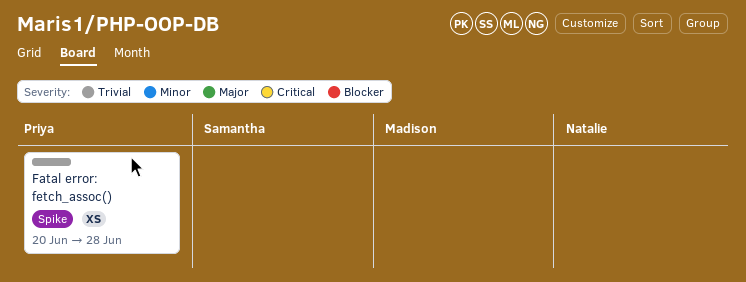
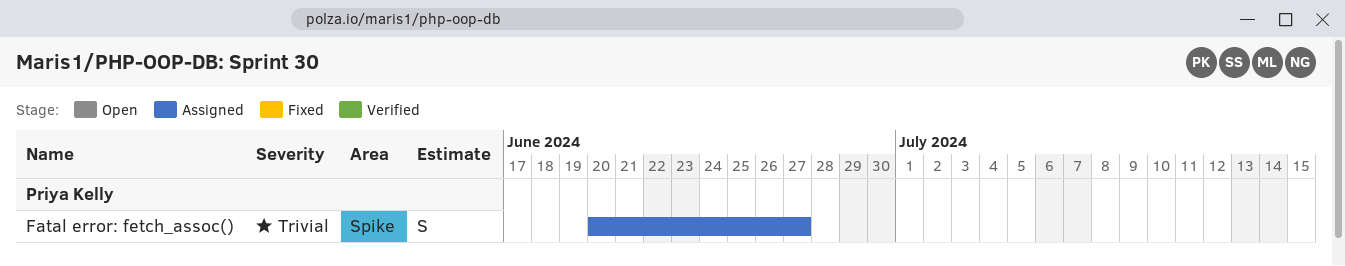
Fatal error: fetch_assoc(), estimate: XS -> S
Fatal error: fetch_assoc(), due: Jun 28 -> Jun 27

